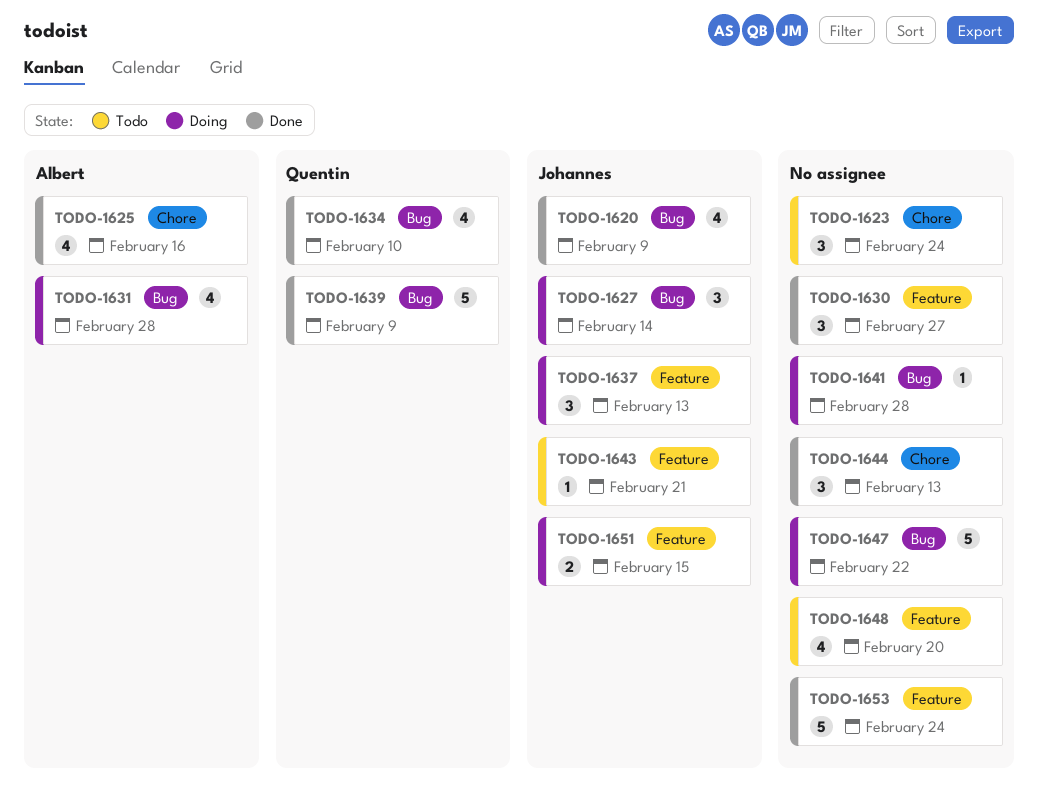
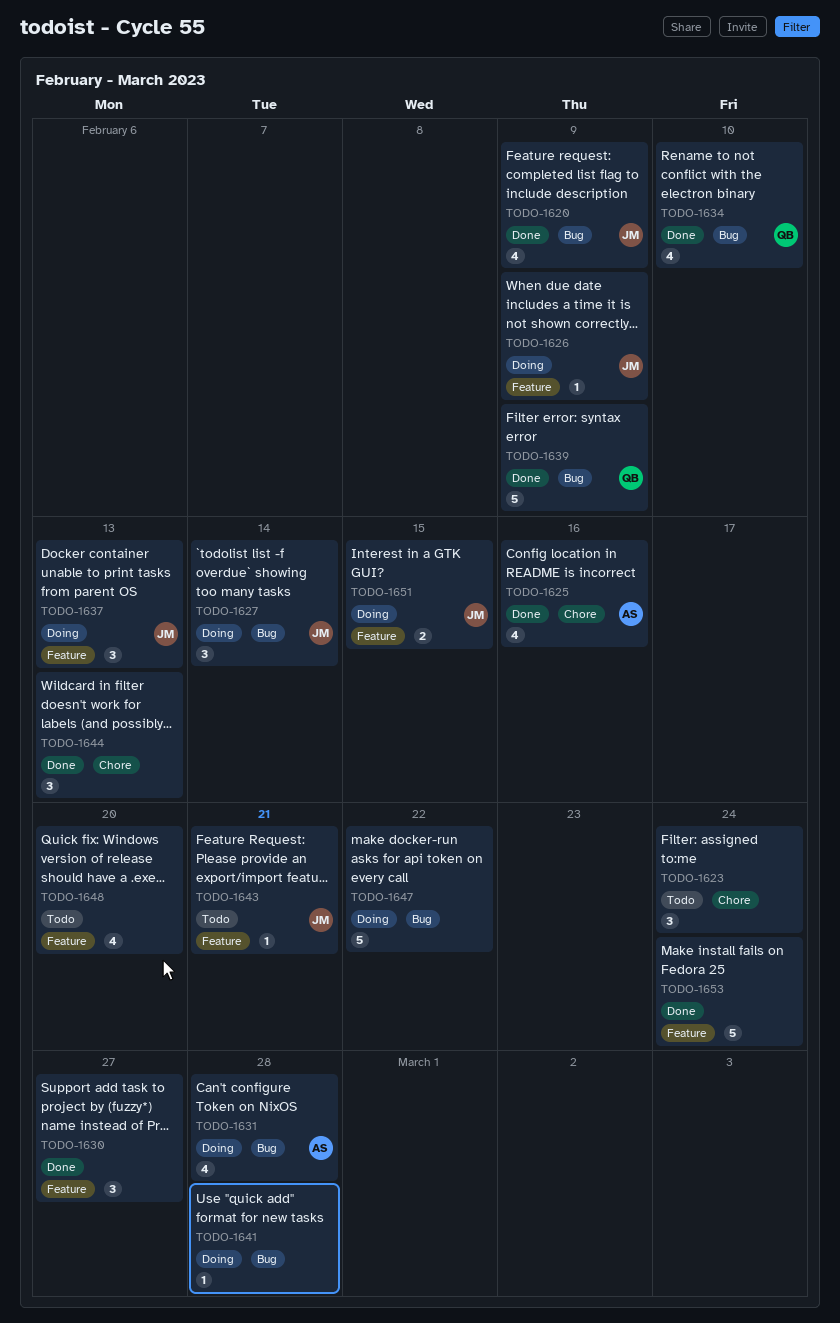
TODO-1626: none -> present

